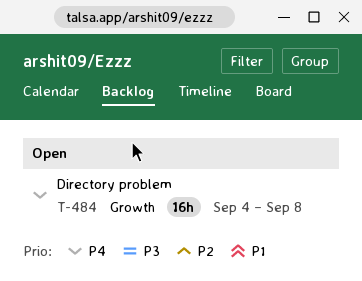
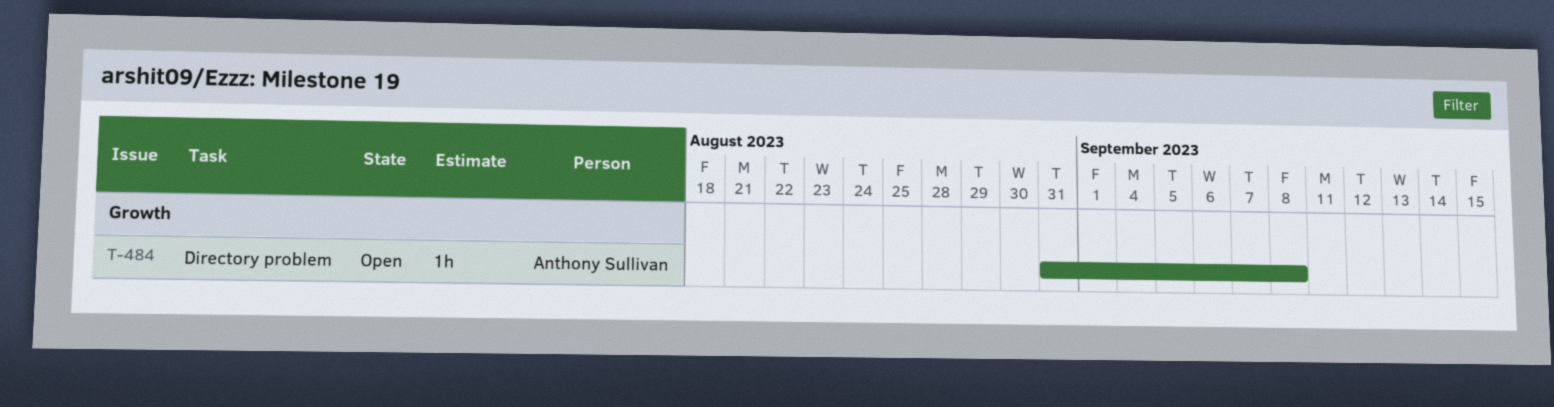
T-484, estimate: 16h -> 1h
T-484, start: Sep 4 -> Aug 31

